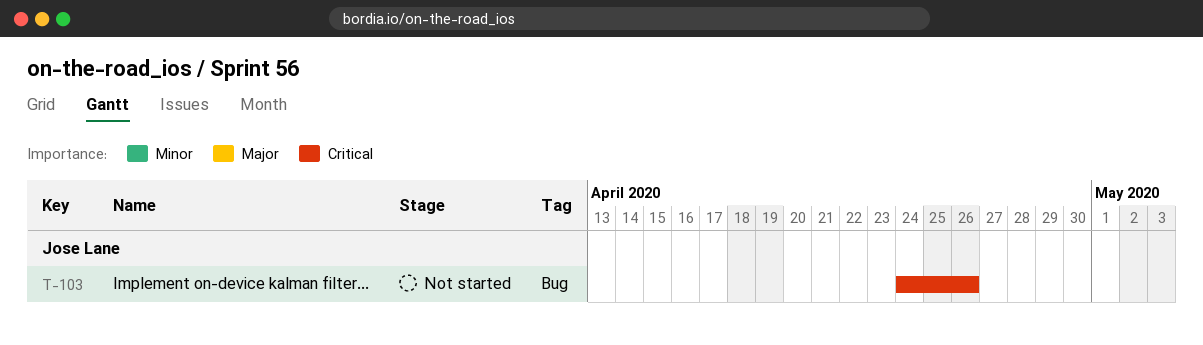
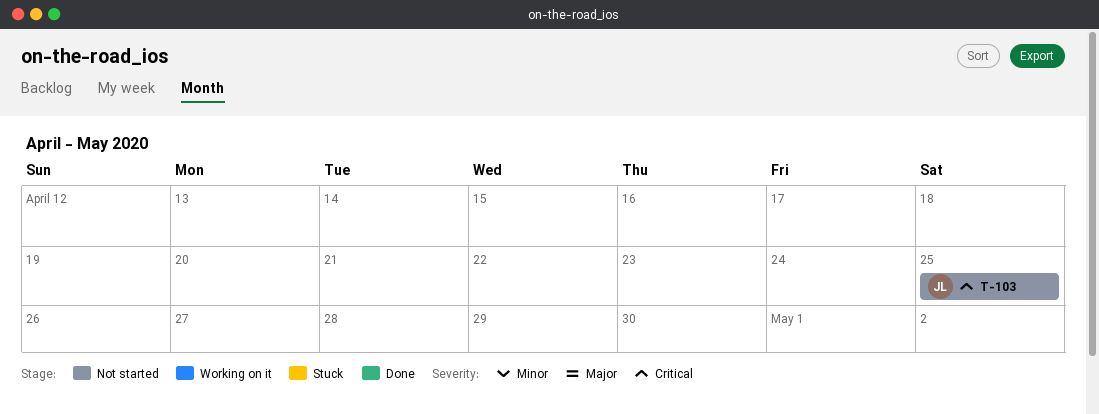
T-103, start: Apr 24 -> Apr 25
T-103, due: Apr 26 -> Apr 25

